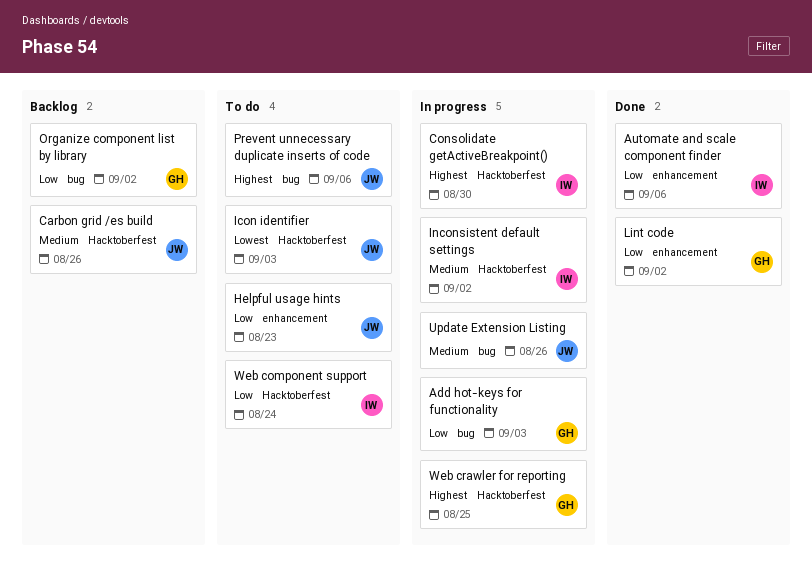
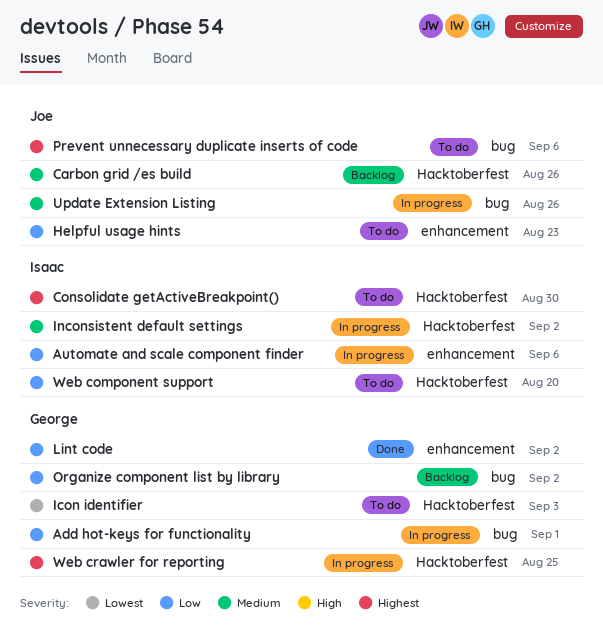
Add hot-keys for functionality, due: Sep 3 -> Sep 1
Automate and scale component finder, status: Done -> In progress
Consolidate getActiveBreakpoint(), status: In progress -> To do
Icon identifier, owner: Joe -> George
Web component support, due: Aug 24 -> Aug 20

